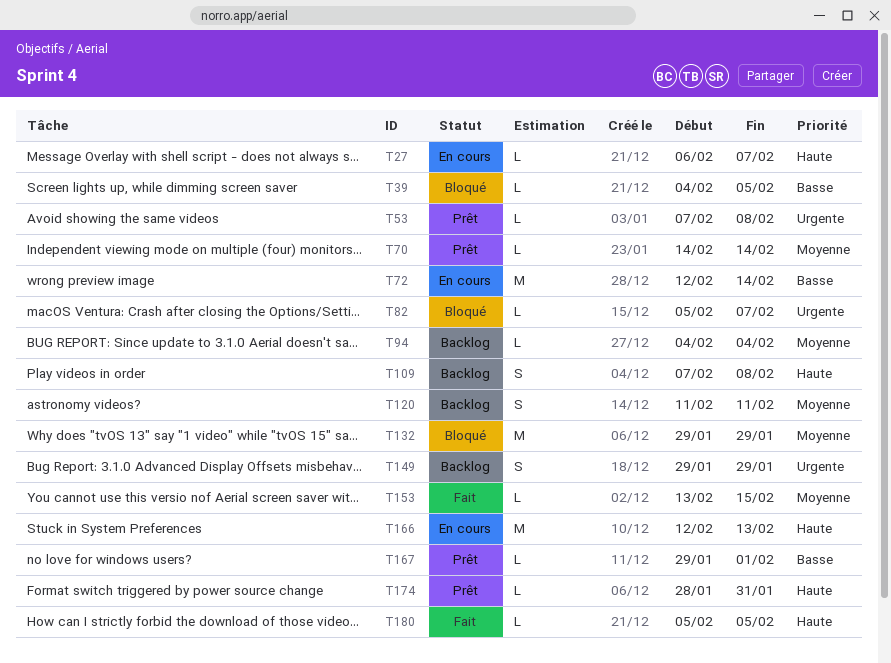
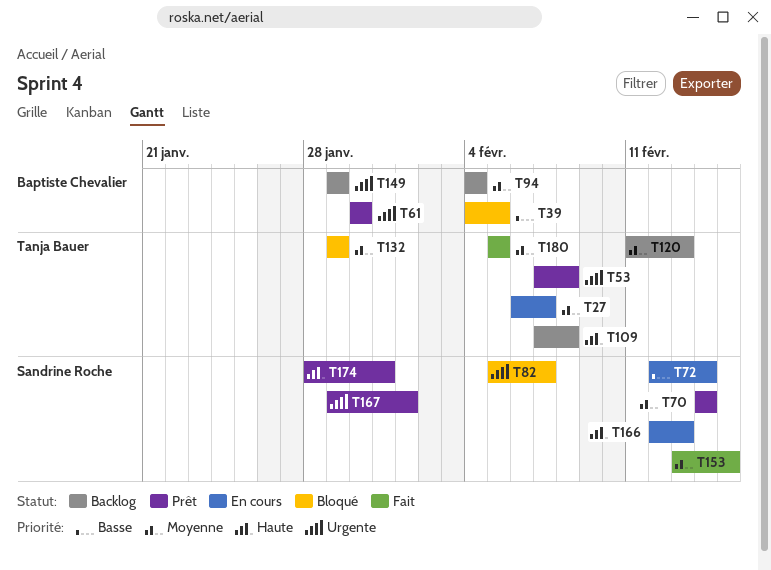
T27, priority: Haute -> Moyenne
T61: none -> present
T120, due: Feb 11 -> Feb 13
T167, priority: Basse -> Urgente
T180, priority: Haute -> Moyenne

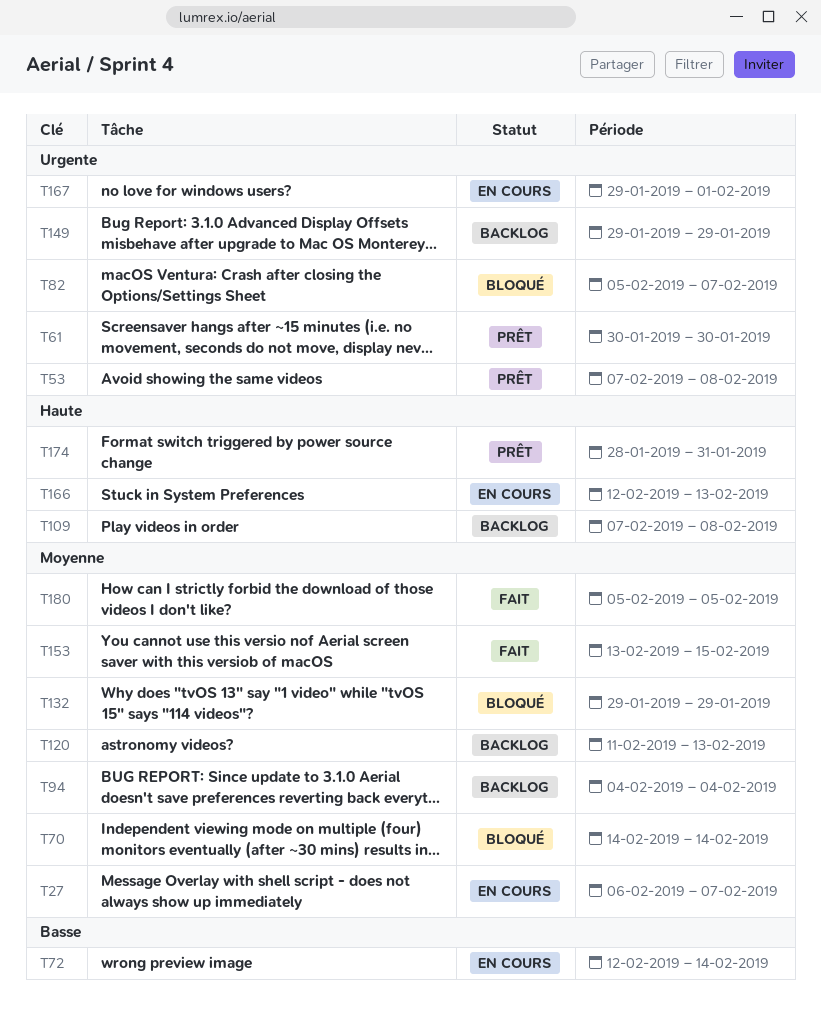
T39: present -> none
T70, status: Prêt -> Bloqué
T167, status: Prêt -> En cours

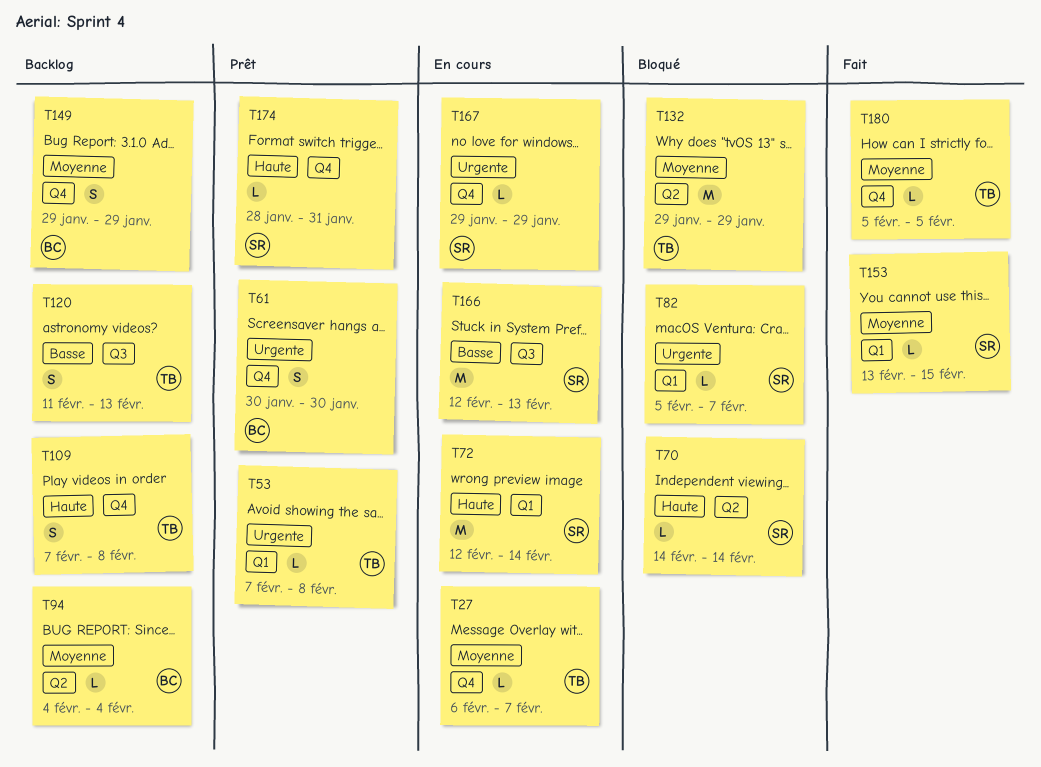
T70, priority: Moyenne -> Haute
T72, priority: Basse -> Haute
T120, priority: Moyenne -> Basse
T149, priority: Urgente -> Moyenne
T166, priority: Haute -> Basse
T167, due: Feb 1 -> Jan 29

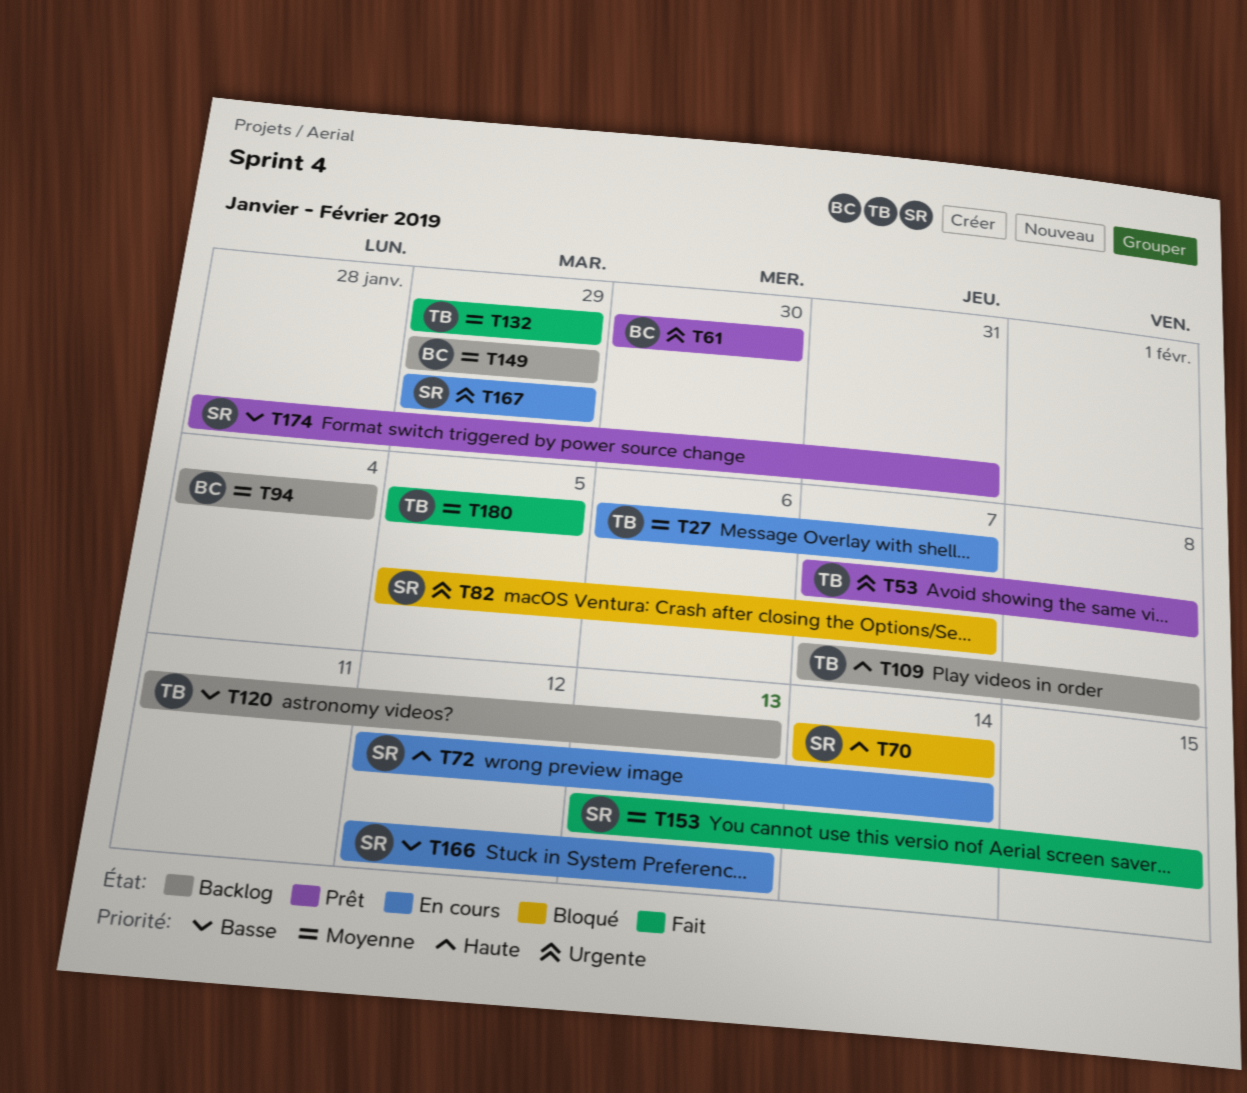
T132, status: Bloqué -> Fait
T174, priority: Haute -> Basse

